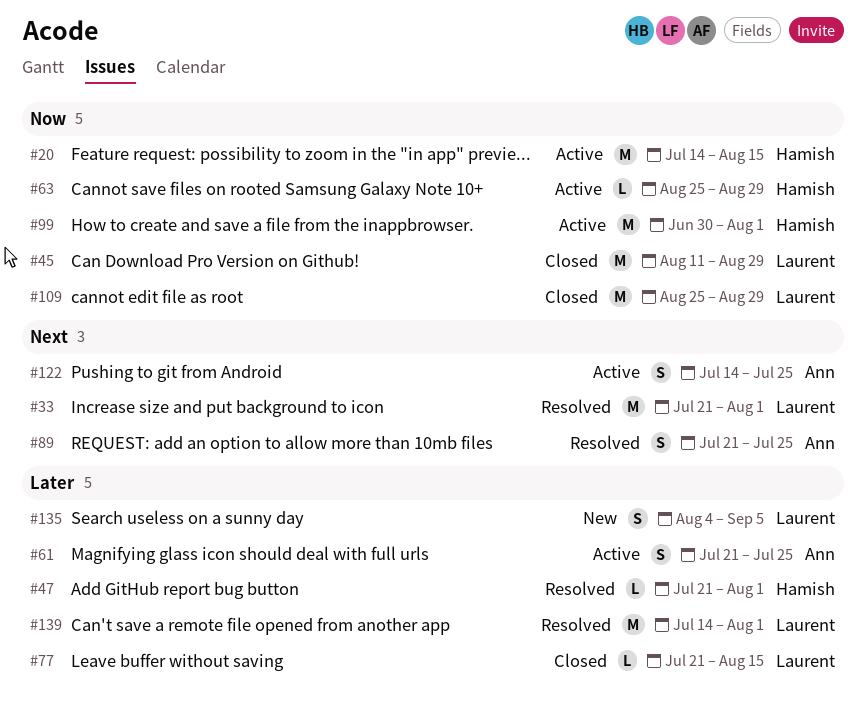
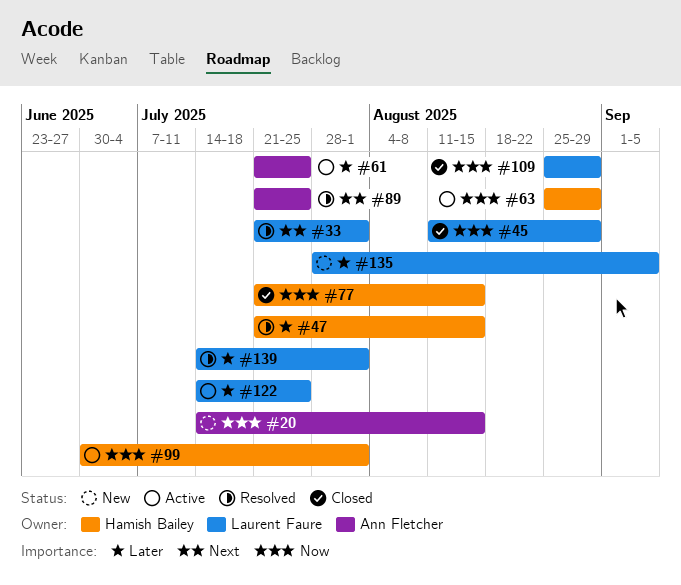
#20, status: Active -> New
#20, owner: Hamish Bailey -> Ann Fletcher
#47, due: Aug 1 -> Aug 15
#77, owner: Laurent Faure -> Hamish Bailey
#77, priority: Later -> Now
#122, owner: Ann Fletcher -> Laurent Faure
#122, priority: Next -> Later
#135, start: Aug 4 -> Jul 28

